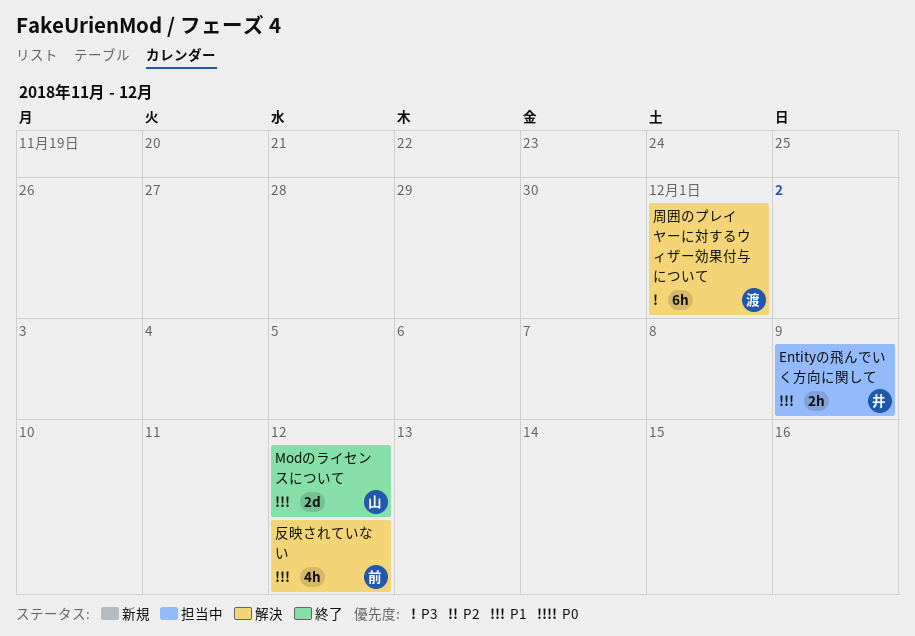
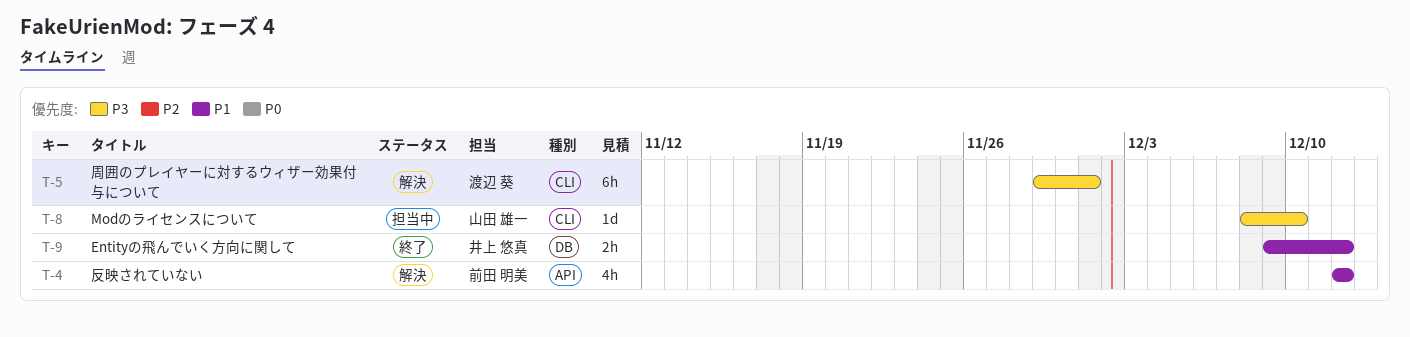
Entityの飛んでいく方向に関して, status: 担当中 -> 終了
Entityの飛んでいく方向に関して, due: Dec 9 -> Dec 12
Modのライセンスについて, status: 終了 -> 担当中
Modのライセンスについて, priority: P1 -> P3
Modのライセンスについて, estimate: 2d -> 1d
Modのライセンスについて, due: Dec 12 -> Dec 10

